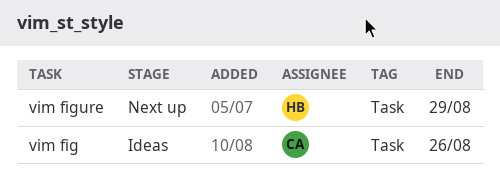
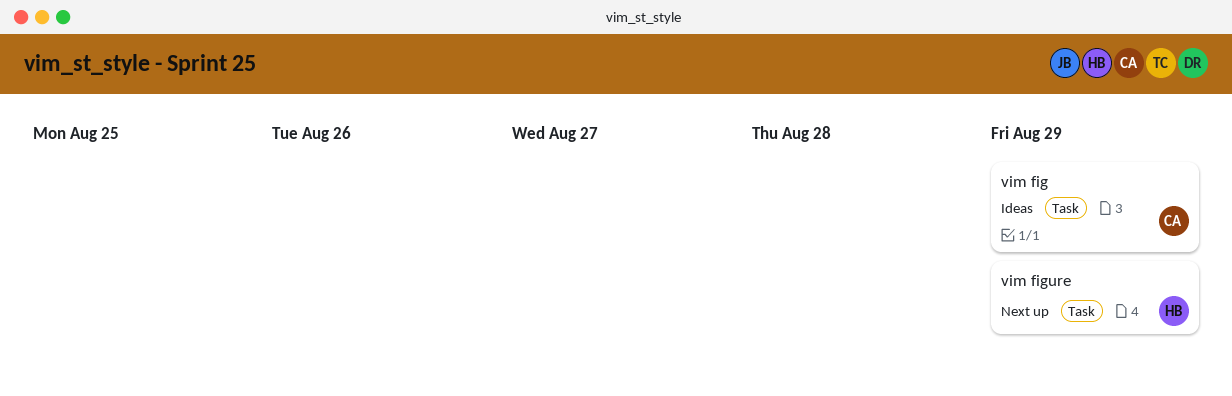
vim fig, due: Aug 26 -> Aug 29

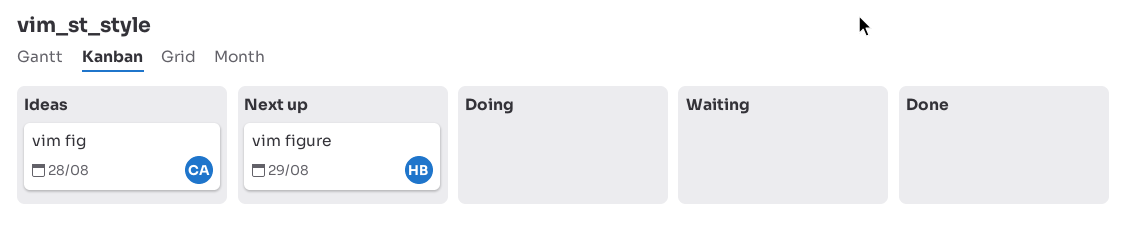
vim fig, due: Aug 29 -> Aug 28

